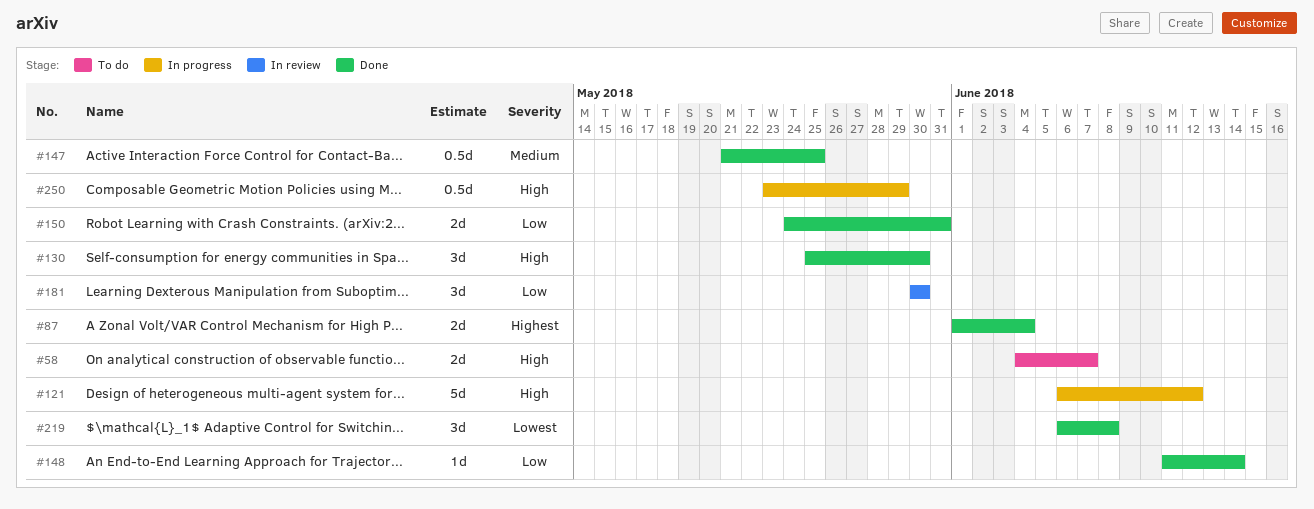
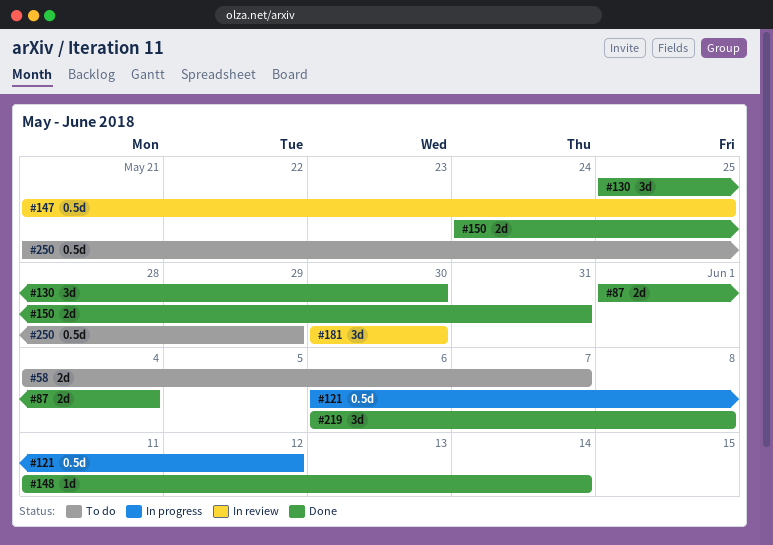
#121, estimate: 5d -> 0.5d
#147, status: Done -> In review
#250, status: In progress -> To do
#250, start: May 23 -> May 21

